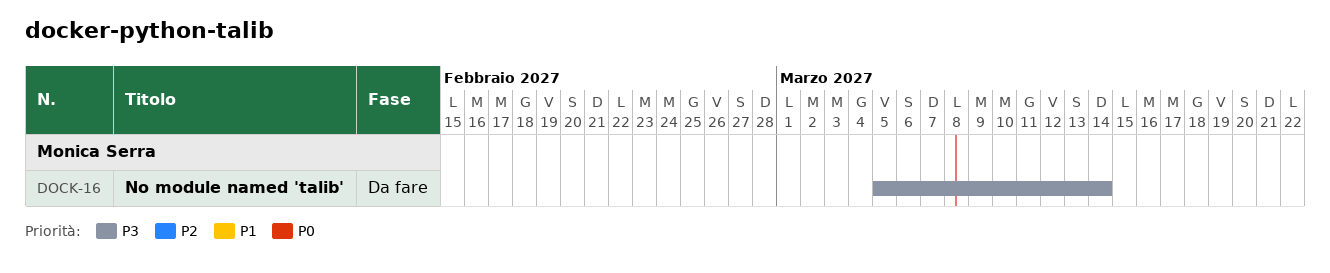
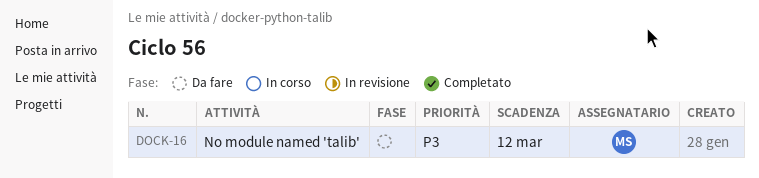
DOCK-16, due: Mar 14 -> Mar 12

